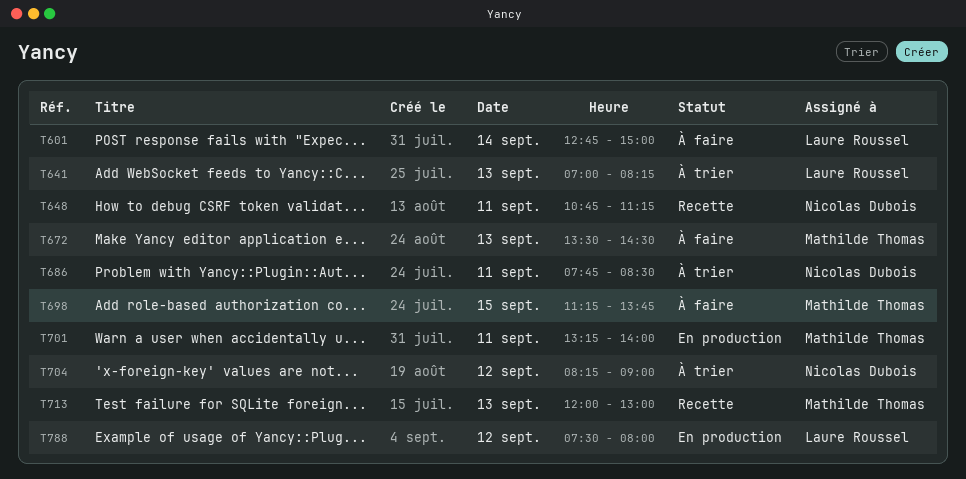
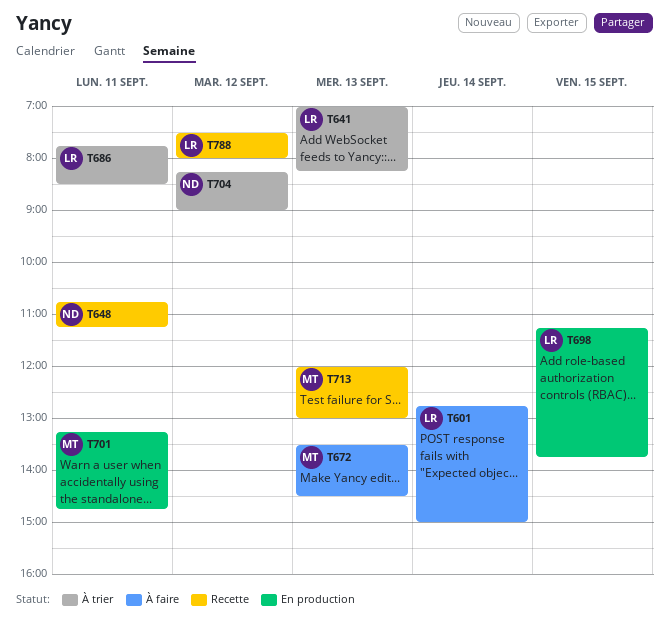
T686, owner: Nicolas Dubois -> Laure Roussel
T698, status: À faire -> En production
T698, owner: Mathilde Thomas -> Laure Roussel
T701, ends: 14:00 -> 14:45
T788, status: En production -> Recette

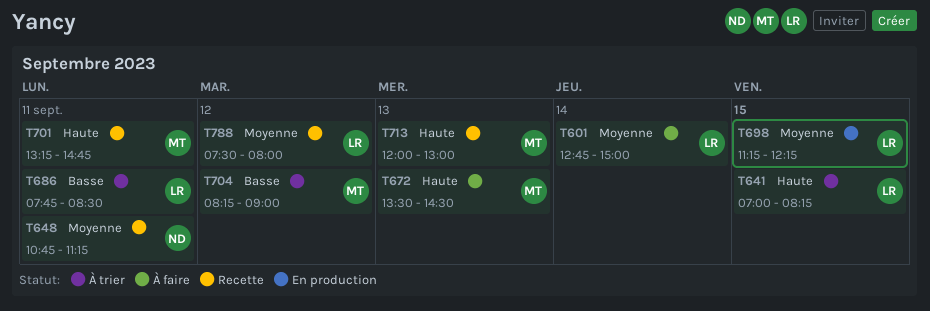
T641, day: Sep 13 -> Sep 15
T698, ends: 13:45 -> 12:15
T701, status: En production -> Recette
T704, owner: ND -> MT

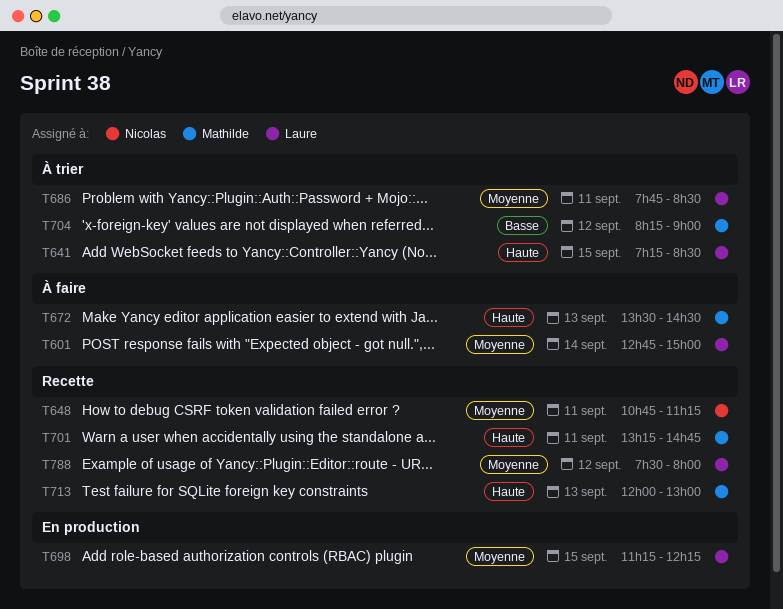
T641, begins: 07:00 -> 07:15
T641, ends: 08:15 -> 08:30
T686, priority: Basse -> Moyenne

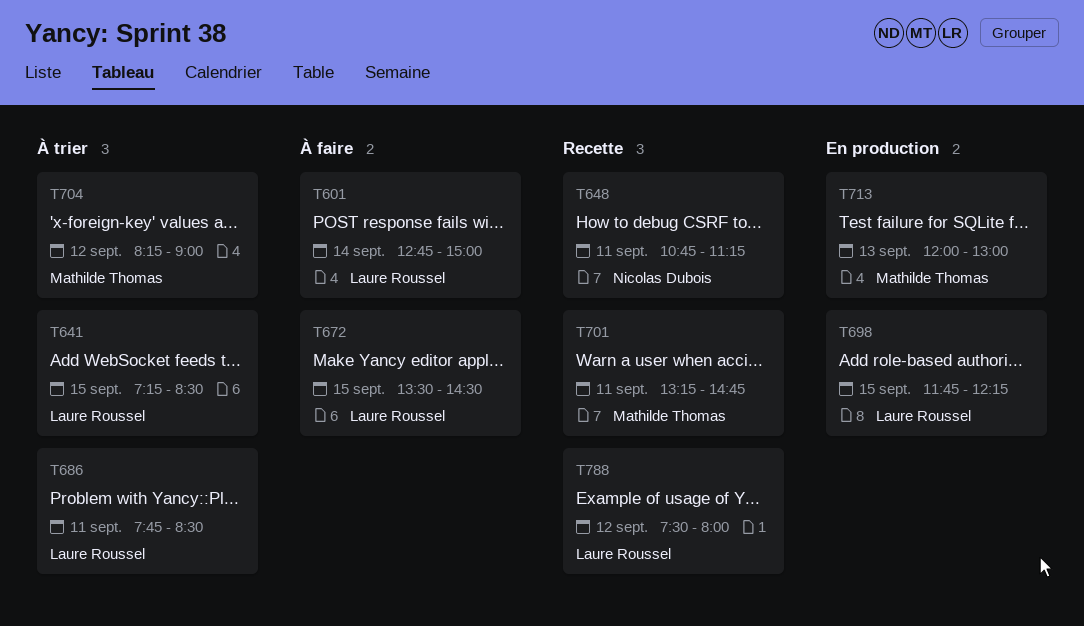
T672, owner: Mathilde Thomas -> Laure Roussel
T672, day: Sep 13 -> Sep 15
T698, begins: 11:15 -> 11:45
T713, status: Recette -> En production

